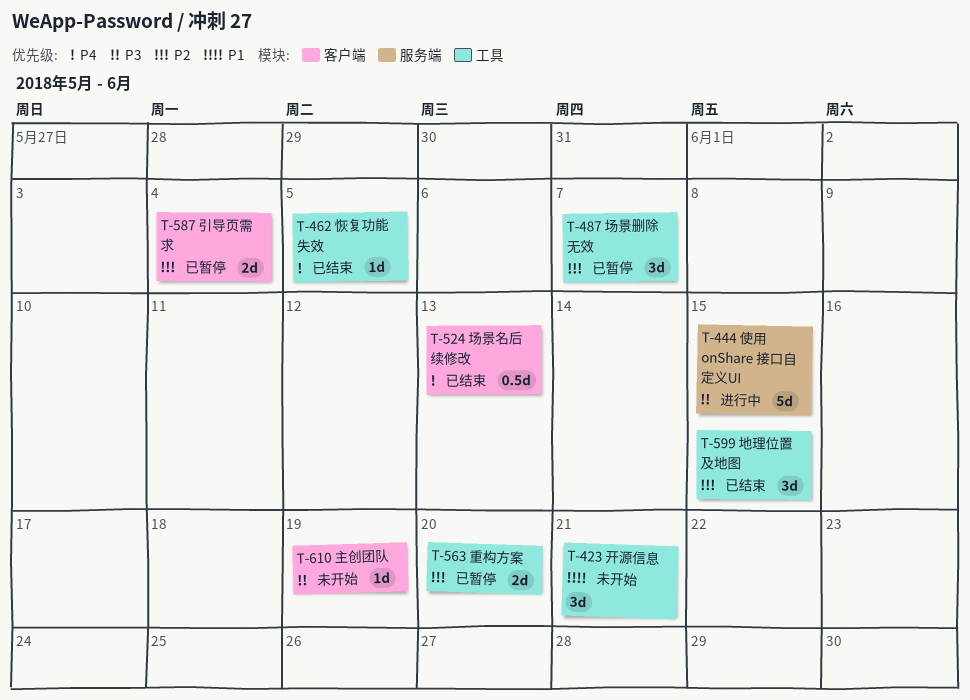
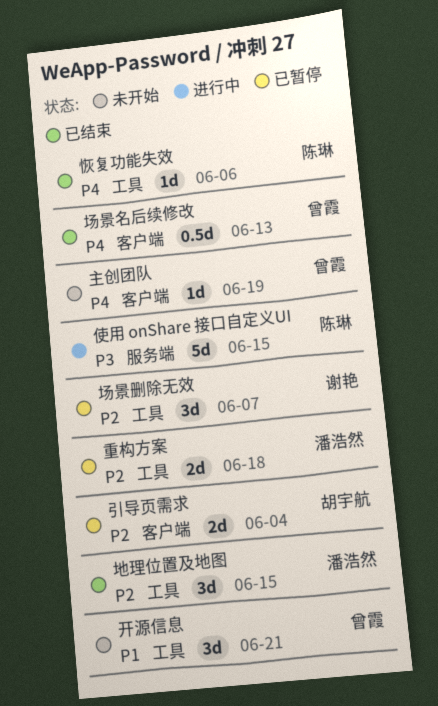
主创团队, priority: P3 -> P4
恢复功能失效, due: Jun 5 -> Jun 6
重构方案, due: Jun 20 -> Jun 18

